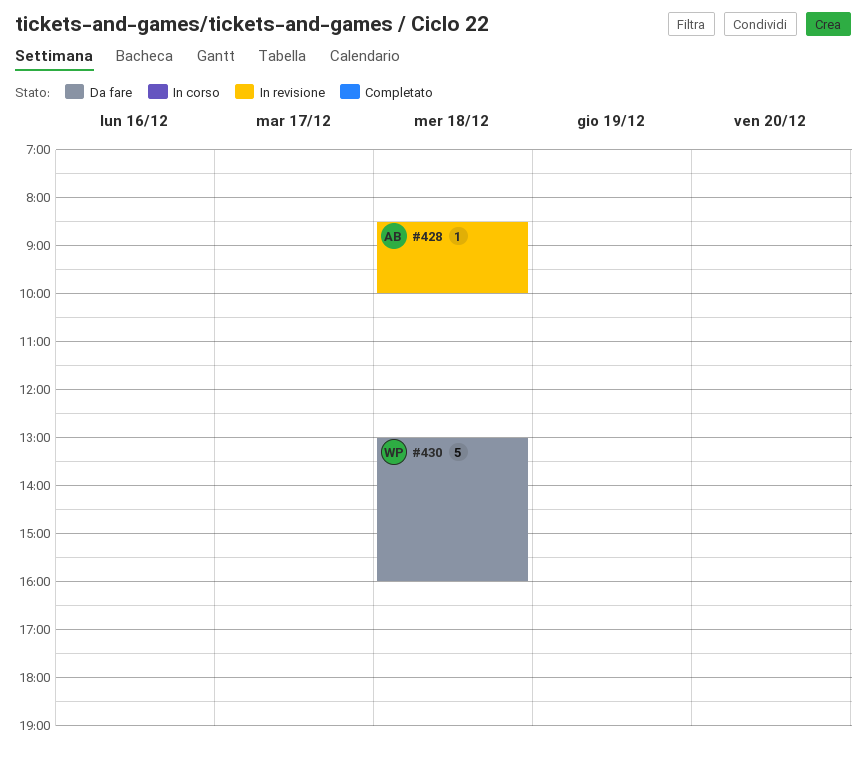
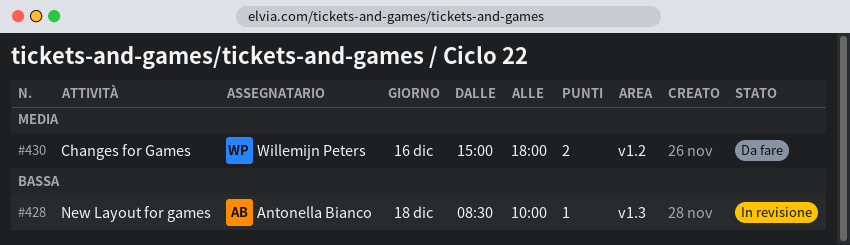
#430, estimate: 5 -> 2
#430, day: Dec 18 -> Dec 16
#430, begins: 13:00 -> 15:00
#430, ends: 16:00 -> 18:00

